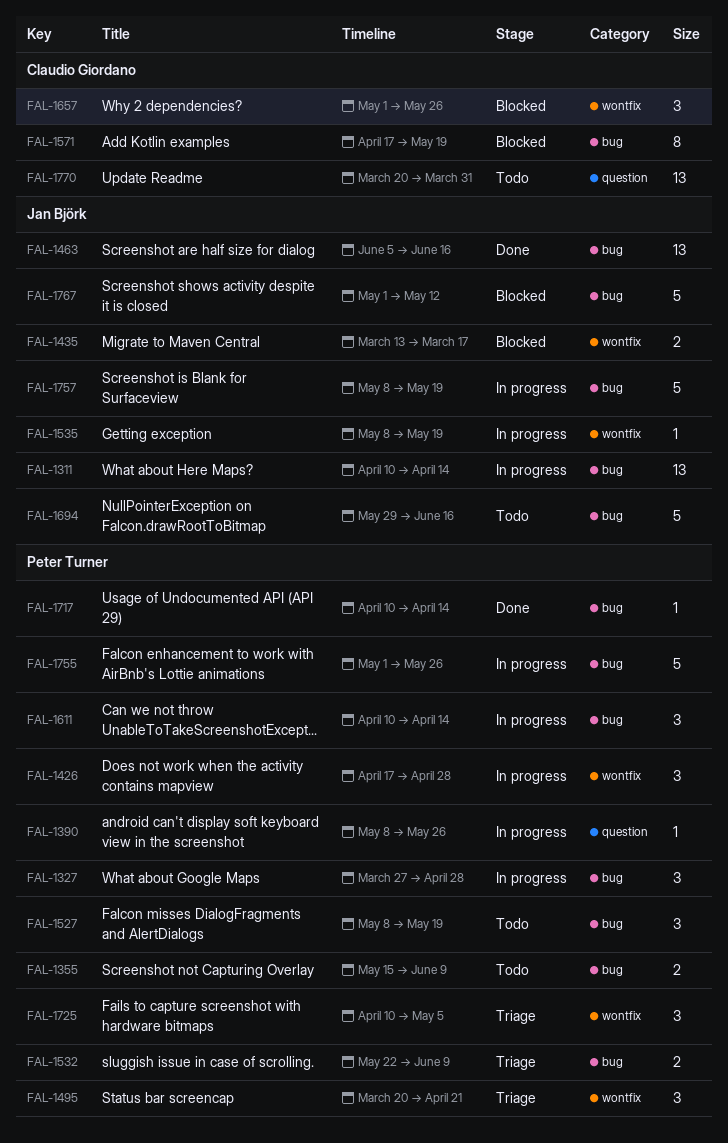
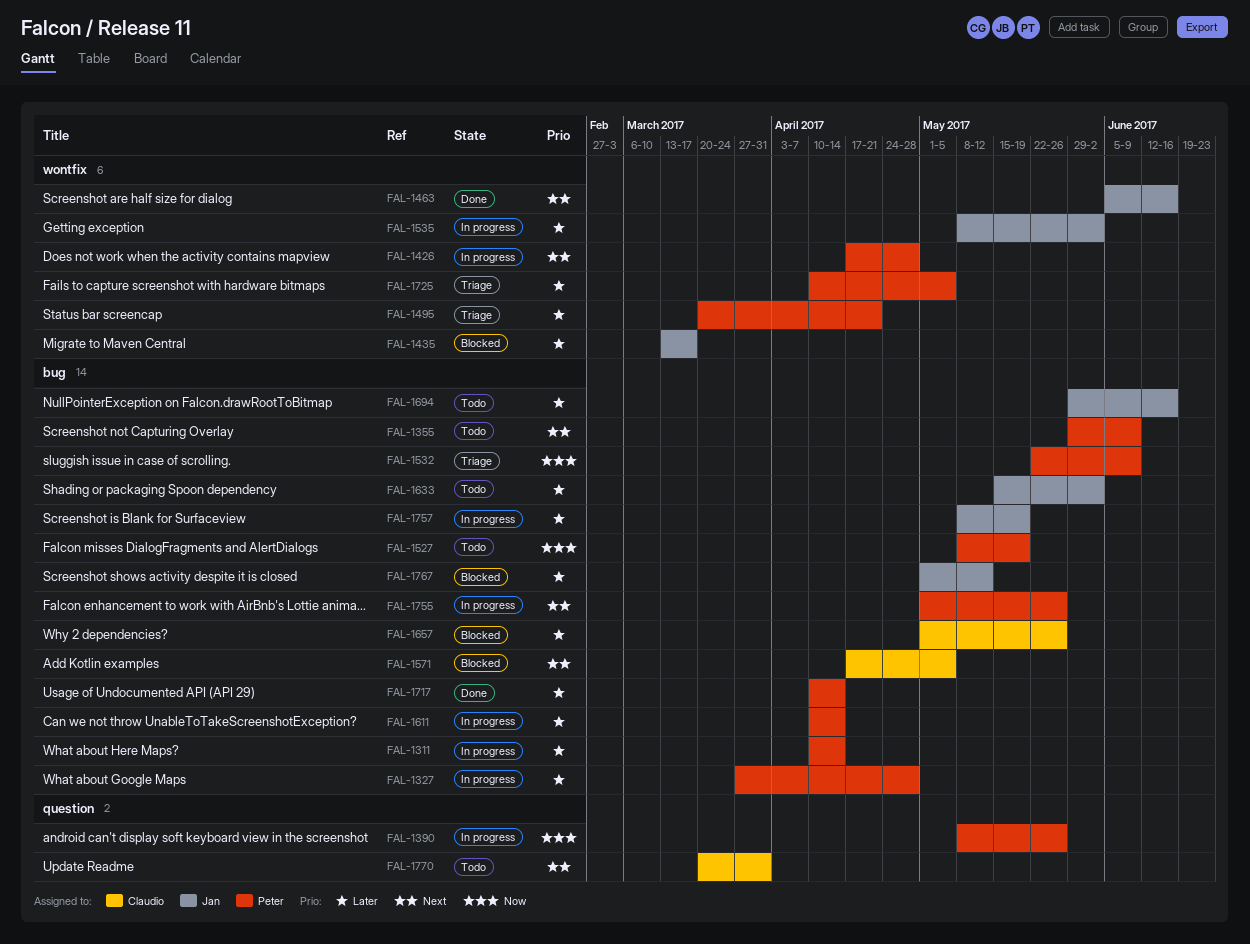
FAL-1311, owner: Jan Björk -> Peter Turner
FAL-1355, start: May 15 -> May 29
FAL-1463, label: bug -> wontfix
FAL-1535, due: May 19 -> Jun 2
FAL-1571, due: May 19 -> May 5
FAL-1633: none -> present
FAL-1657, label: wontfix -> bug

